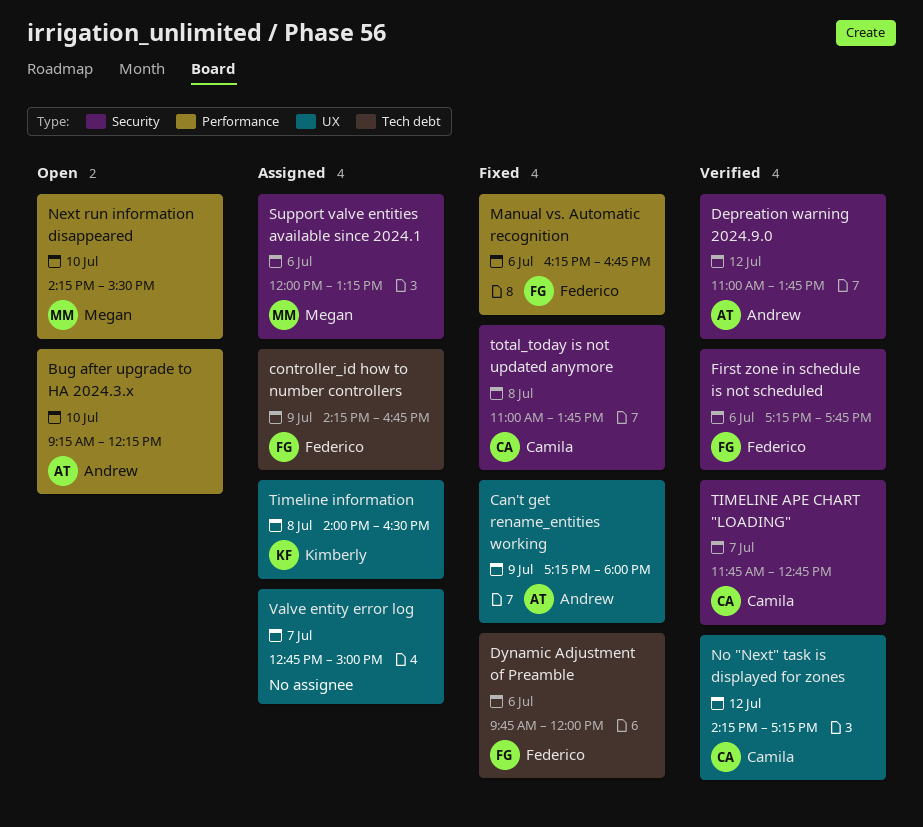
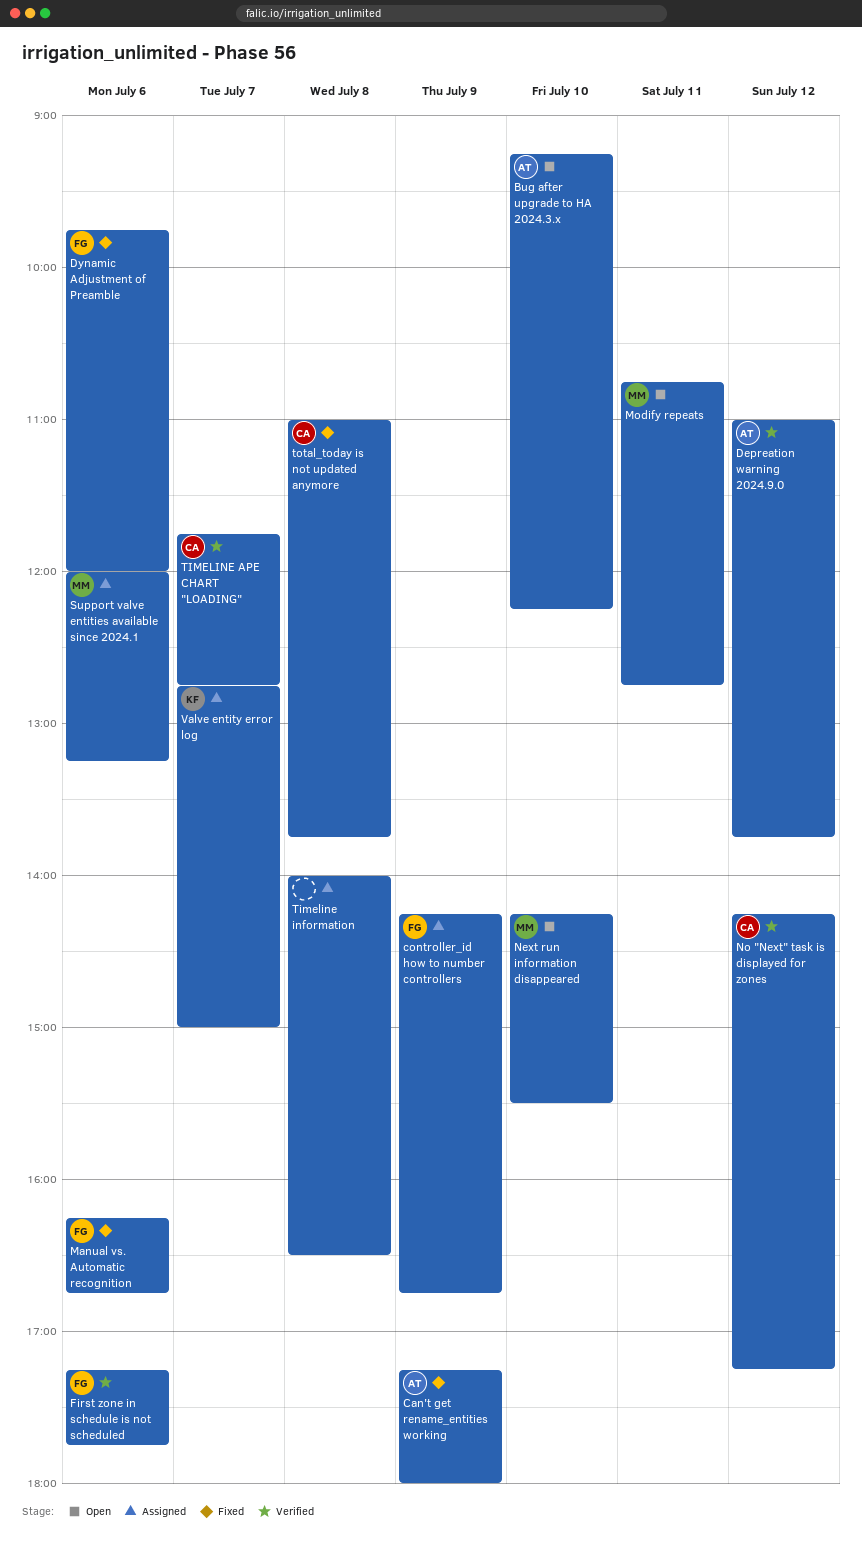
Modify repeats: none -> present
Timeline information, owner: Kimberly -> none
Valve entity error log, owner: none -> Kimberly

